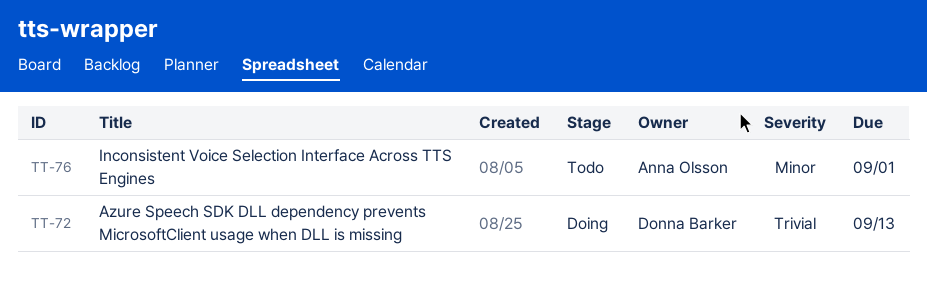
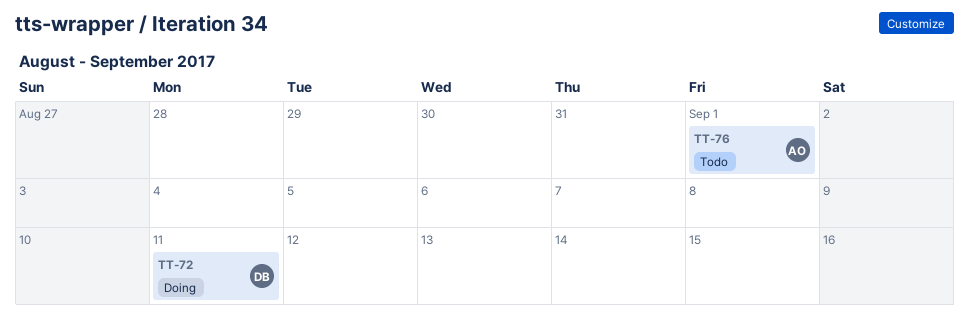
TT-72, due: Sep 13 -> Sep 11

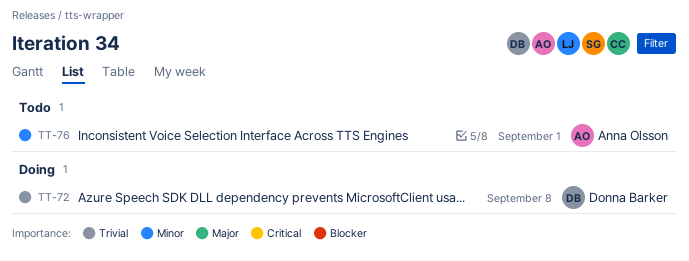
TT-72, due: Sep 11 -> Sep 8

